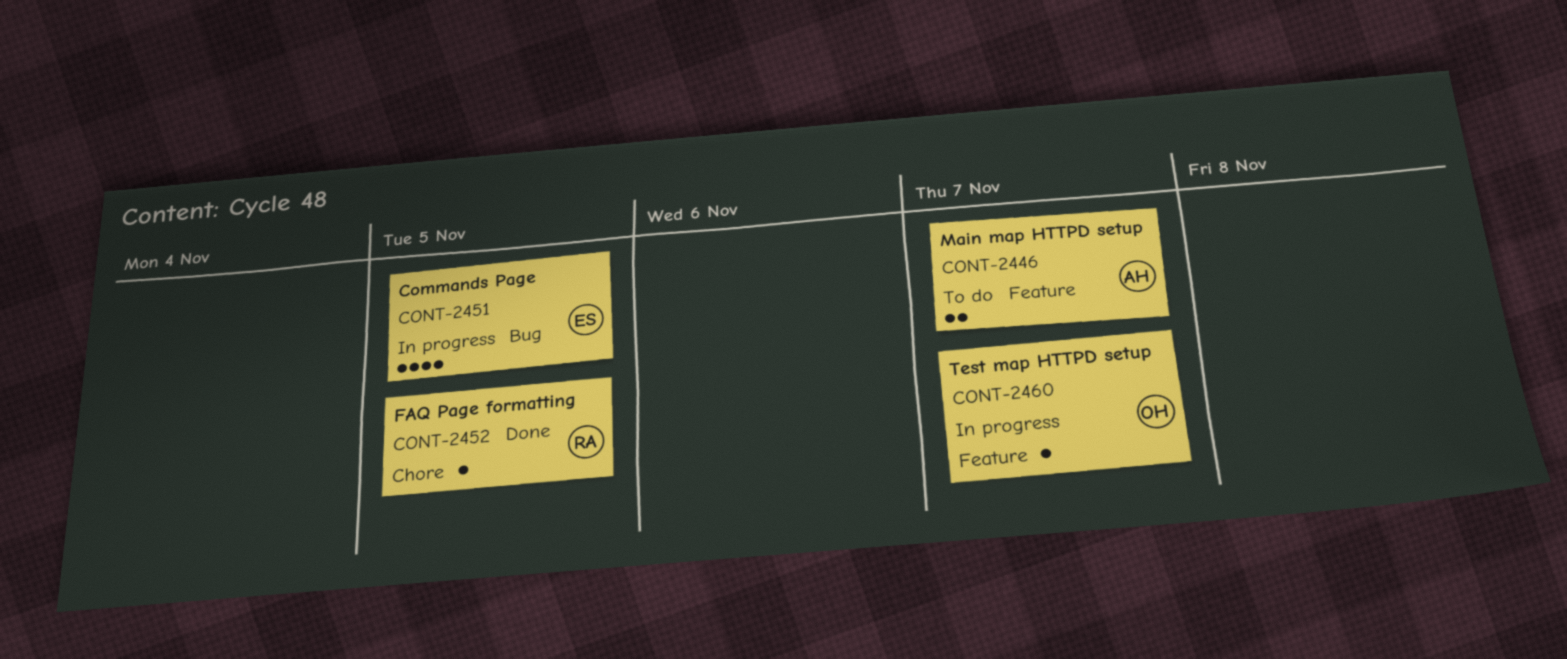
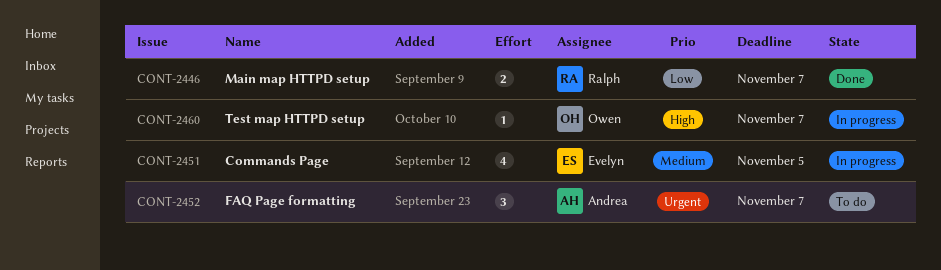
CONT-2446, status: To do -> Done
CONT-2446, owner: Andrea -> Ralph
CONT-2452, status: Done -> To do
CONT-2452, owner: Ralph -> Andrea
CONT-2452, estimate: 1 -> 3
CONT-2452, due: Nov 5 -> Nov 7

